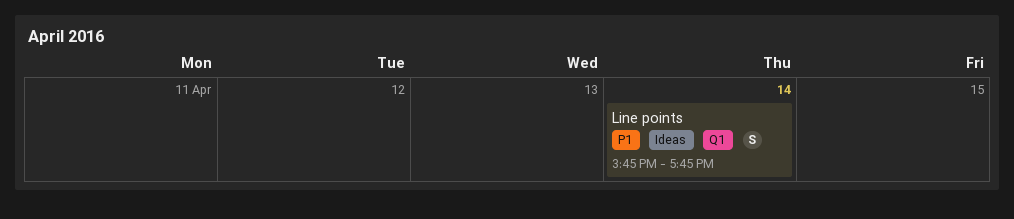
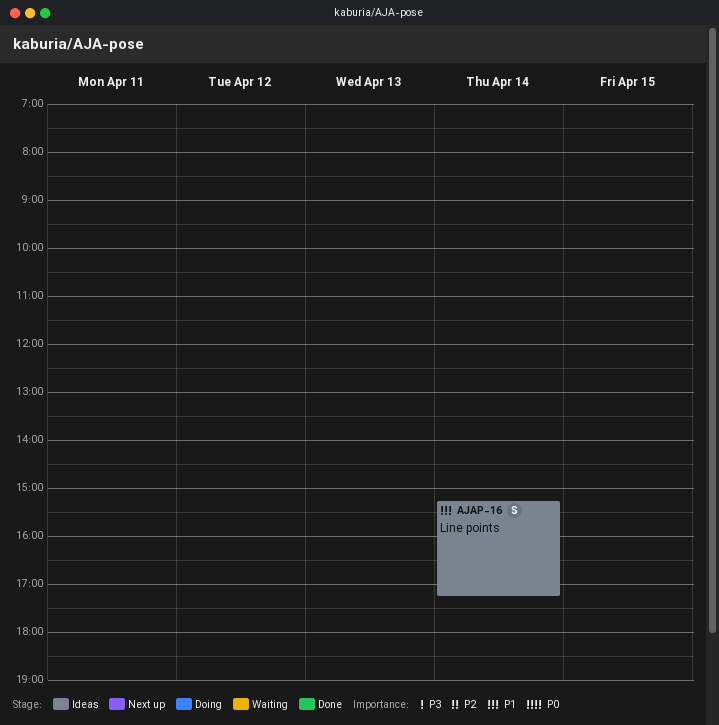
Line points, begins: 15:45 -> 15:15
Line points, ends: 17:45 -> 17:15

